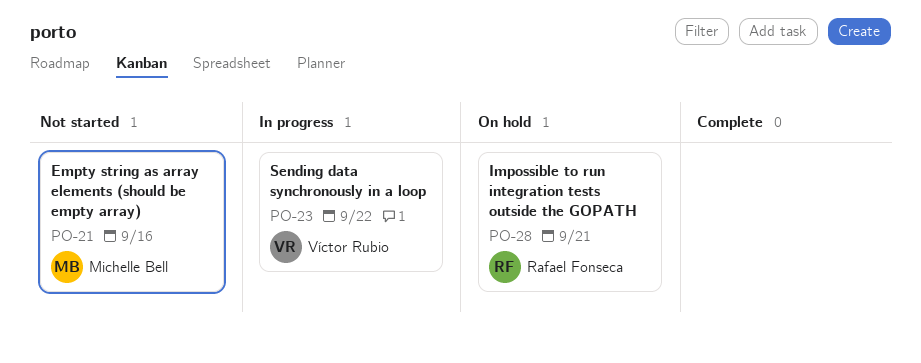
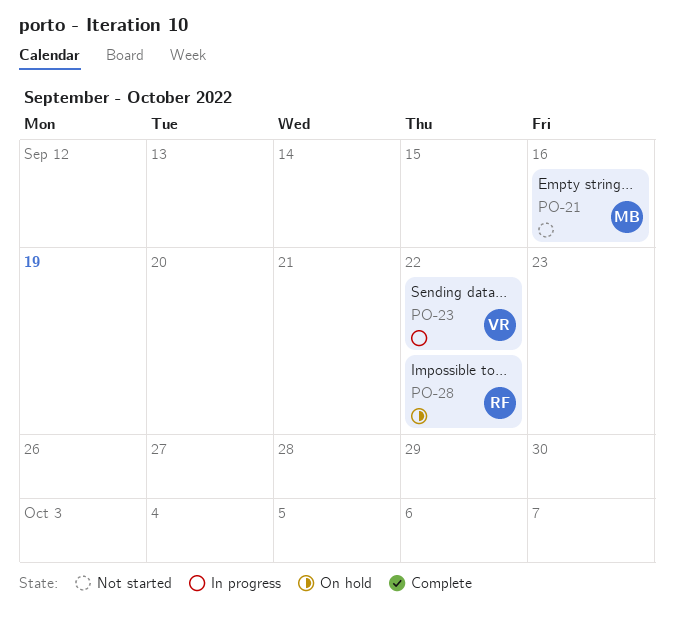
PO-28, due: Sep 21 -> Sep 22

